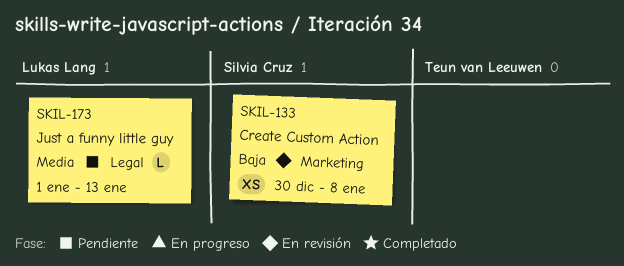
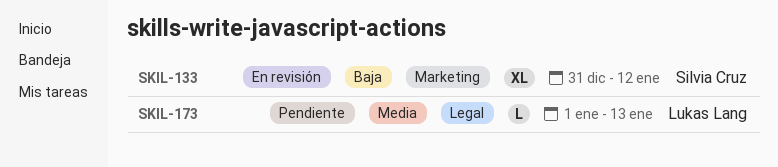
SKIL-133, estimate: XS -> XL
SKIL-133, start: Dec 30 -> Dec 31
SKIL-133, due: Jan 8 -> Jan 12

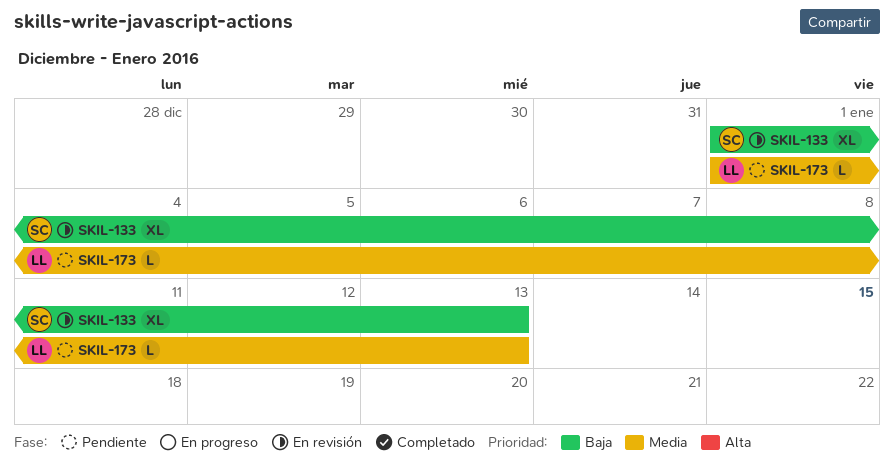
SKIL-133, start: Dec 31 -> Jan 1
SKIL-133, due: Jan 12 -> Jan 13

